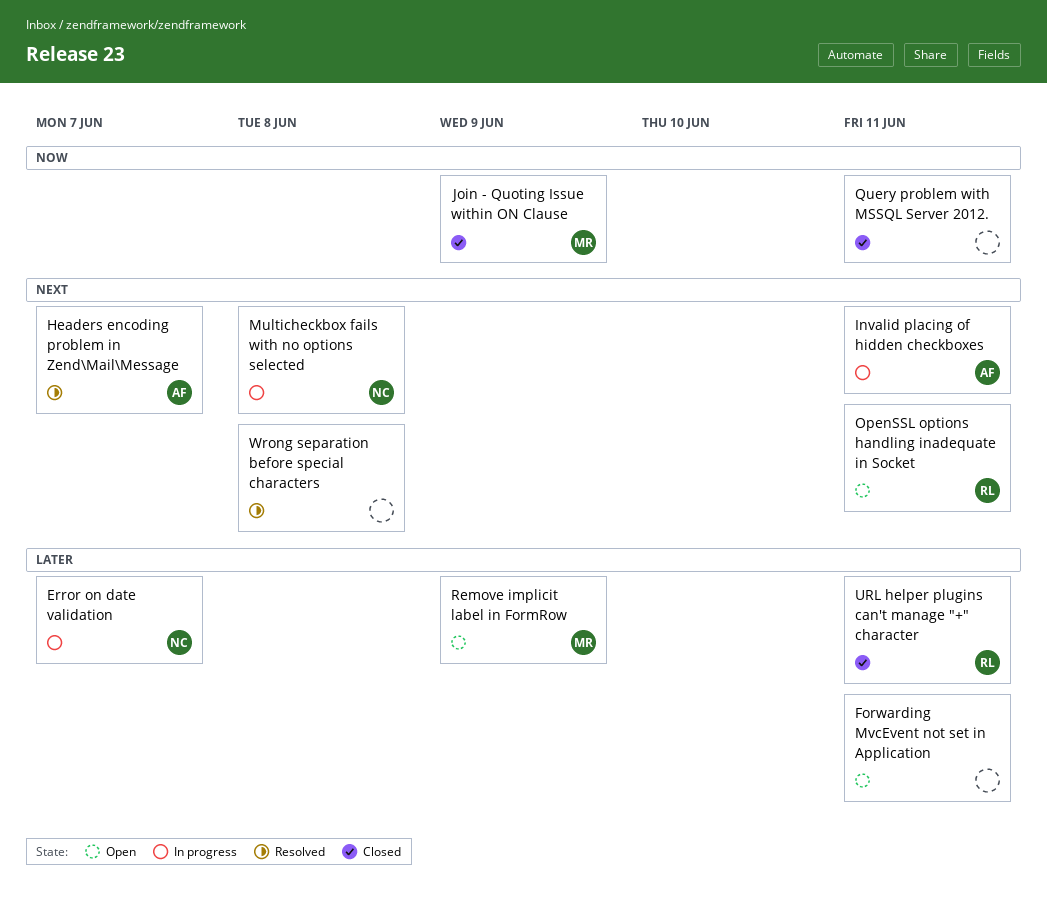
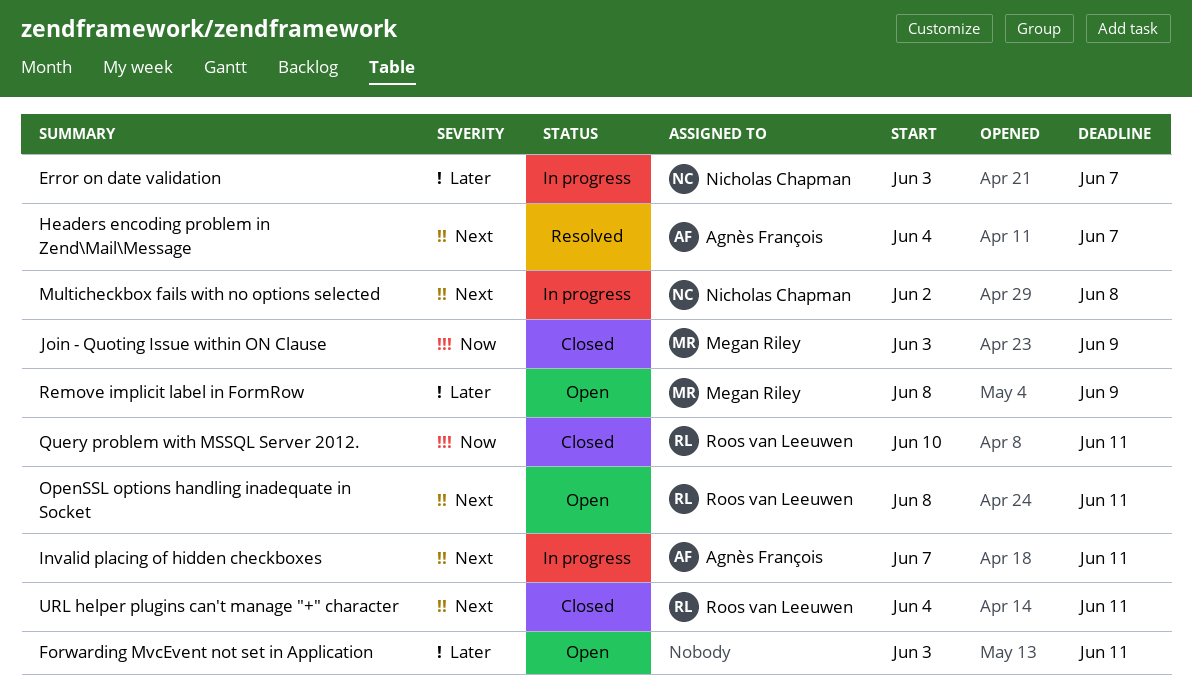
Query problem with MSSQL Server 2012., owner: none -> Roos van Leeuwen
URL helper plugins can't manage "+" character, priority: Later -> Next
Wrong separation before special characters: present -> none

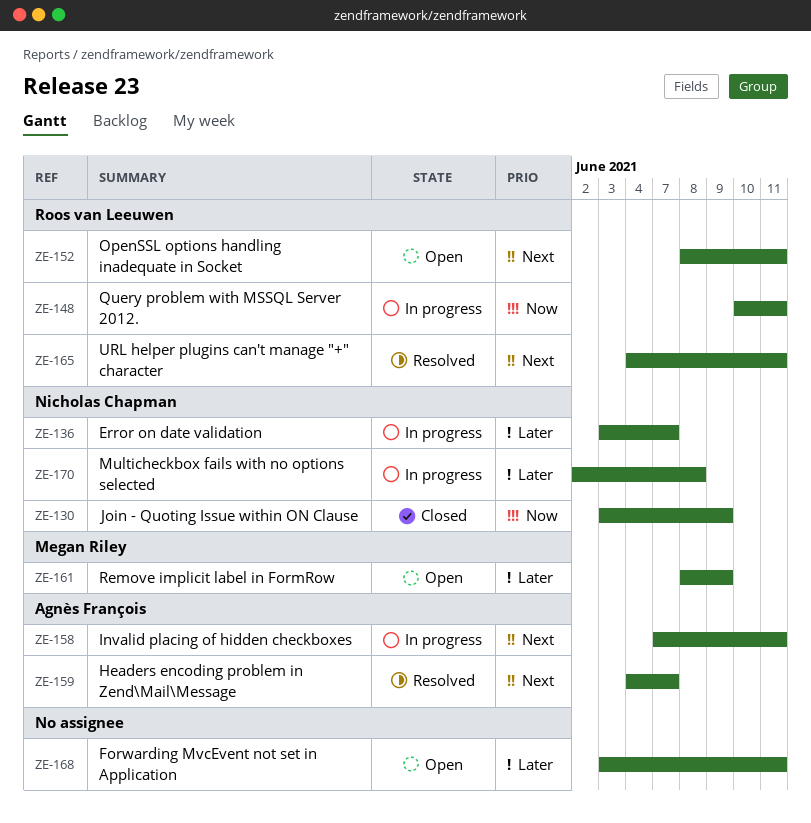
Join - Quoting Issue within ON Clause, owner: Megan Riley -> Nicholas Chapman
Multicheckbox fails with no options selected, priority: Next -> Later
Query problem with MSSQL Server 2012., status: Closed -> In progress
URL helper plugins can't manage "+" character, status: Closed -> Resolved

